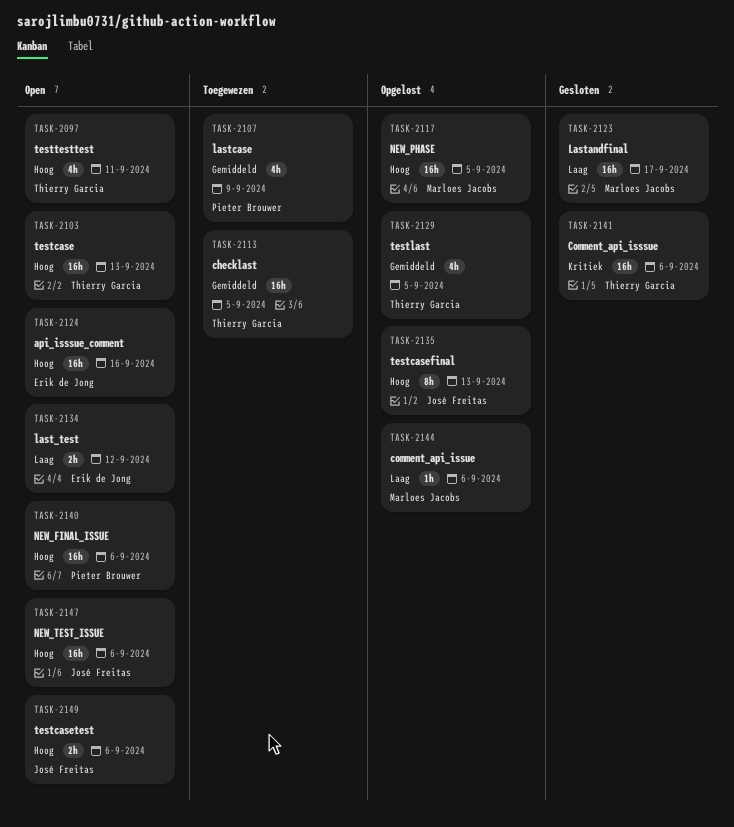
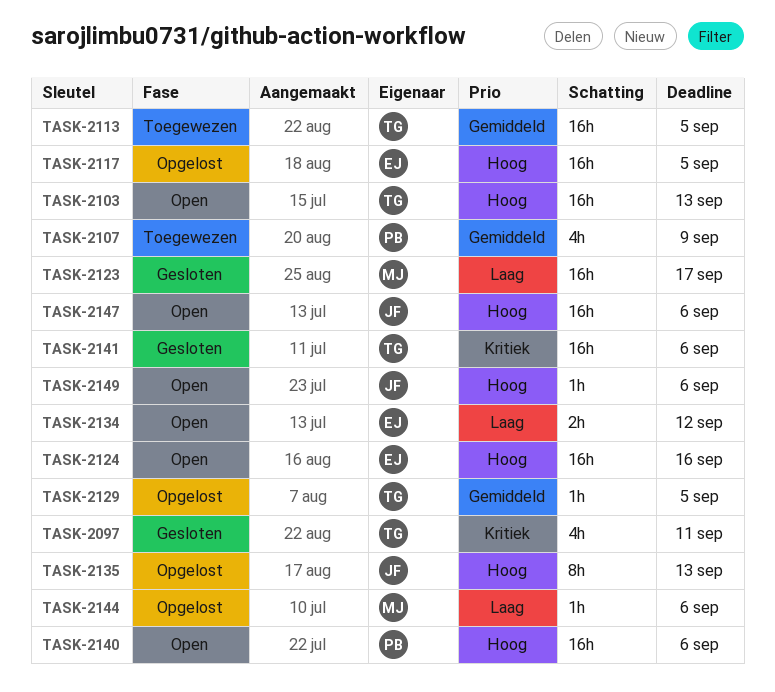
TASK-2097, status: Open -> Gesloten
TASK-2097, priority: Hoog -> Kritiek
TASK-2117, owner: Marloes Jacobs -> Erik de Jong
TASK-2129, estimate: 4h -> 1h
TASK-2149, estimate: 2h -> 1h

